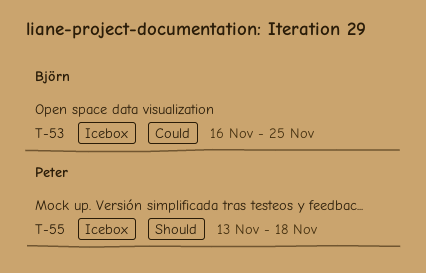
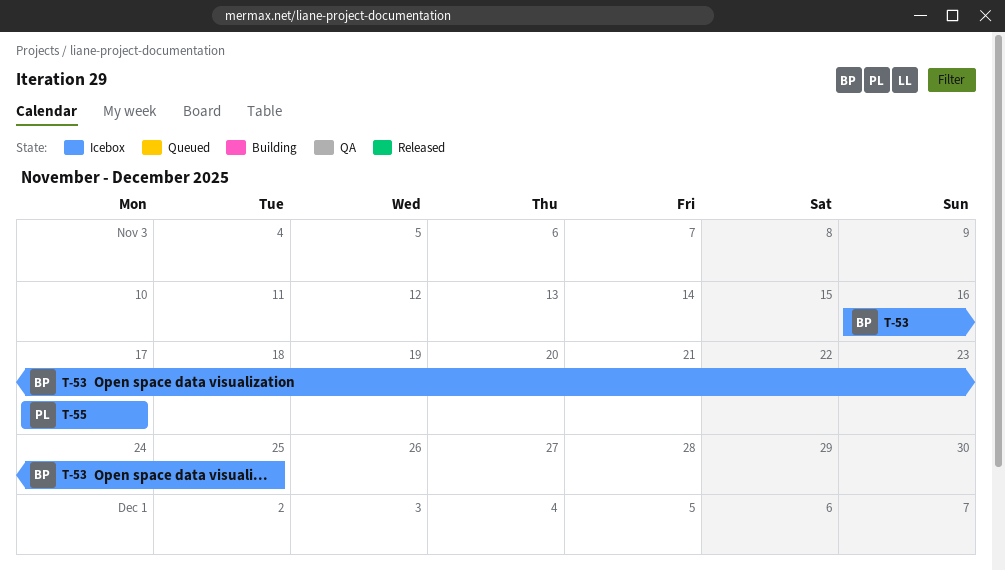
T-55, start: Nov 13 -> Nov 17
T-55, due: Nov 18 -> Nov 17

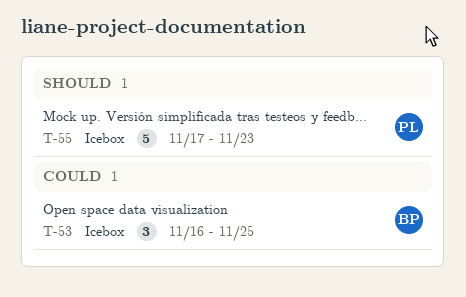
T-55, due: Nov 17 -> Nov 23

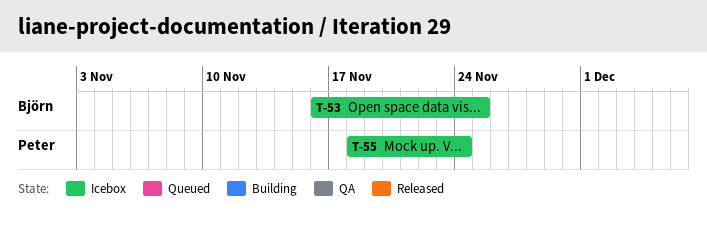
T-55, start: Nov 17 -> Nov 18
T-55, due: Nov 23 -> Nov 24

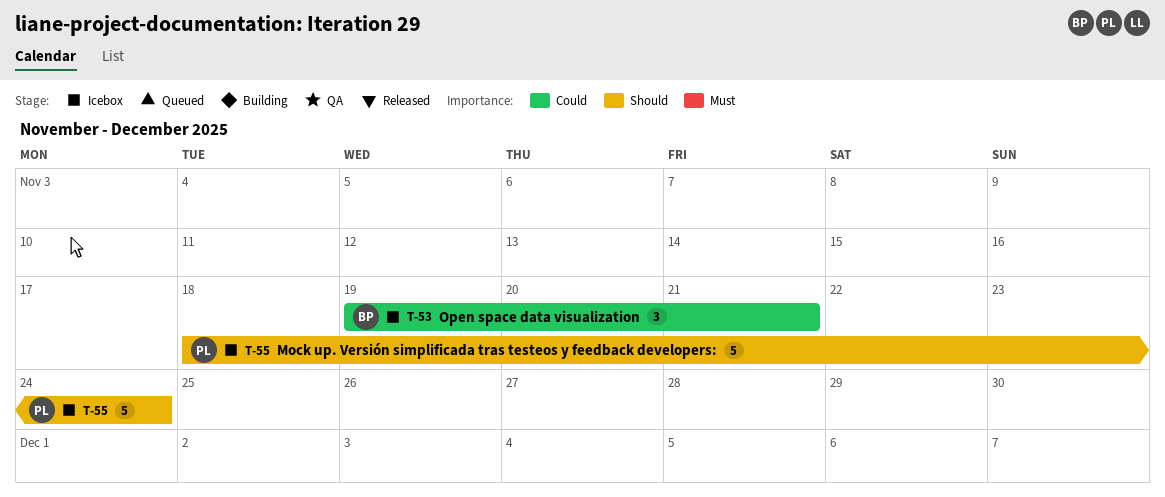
T-53, start: Nov 16 -> Nov 19
T-53, due: Nov 25 -> Nov 21

